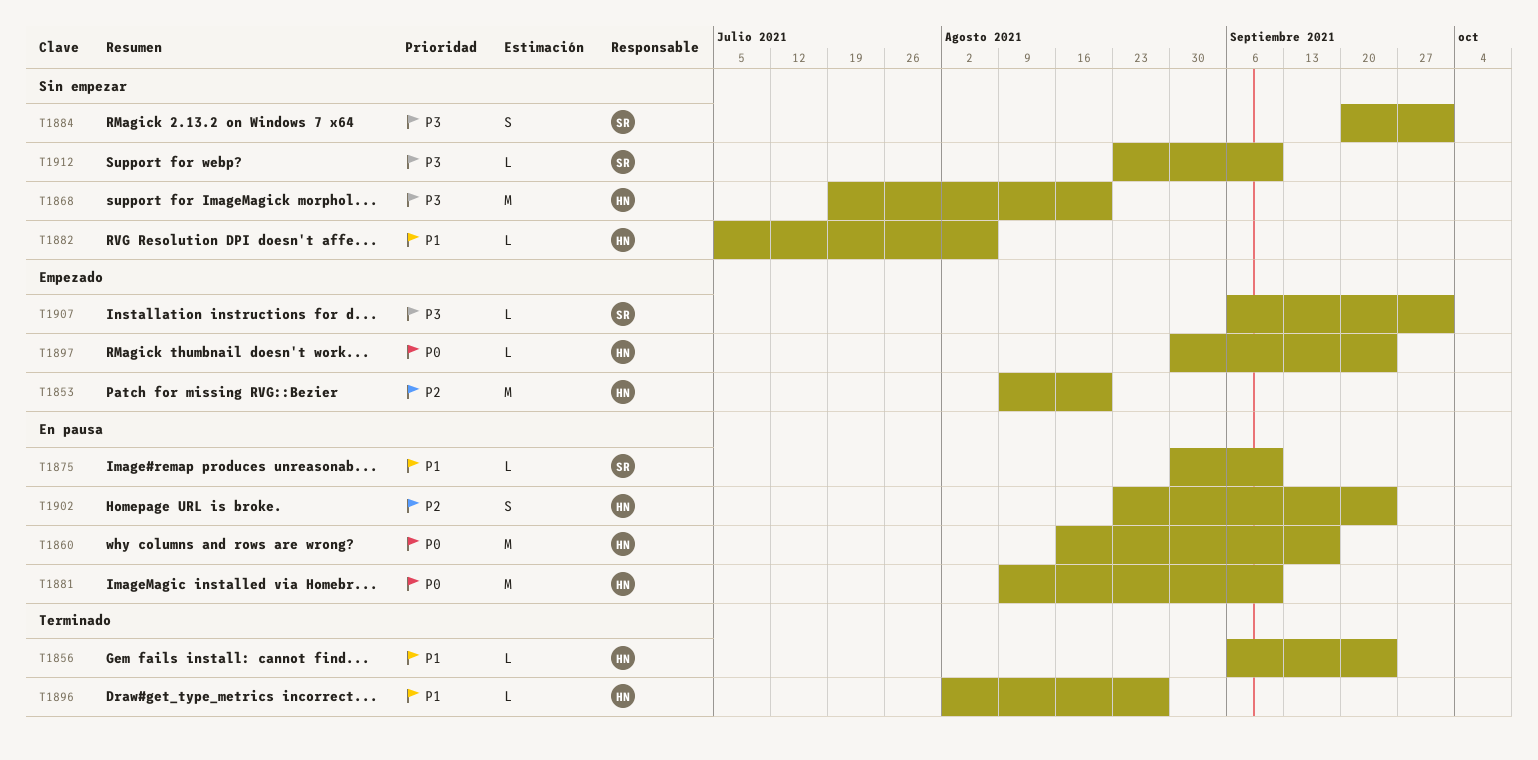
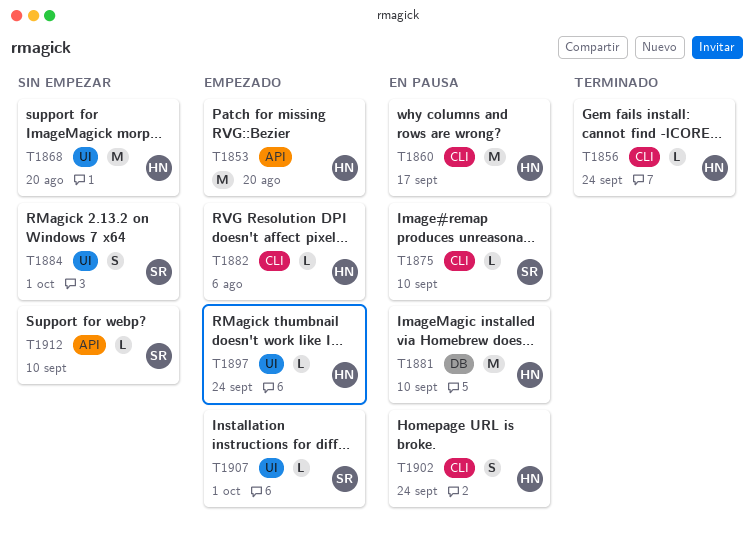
T1882, status: Sin empezar -> Empezado
T1896: present -> none

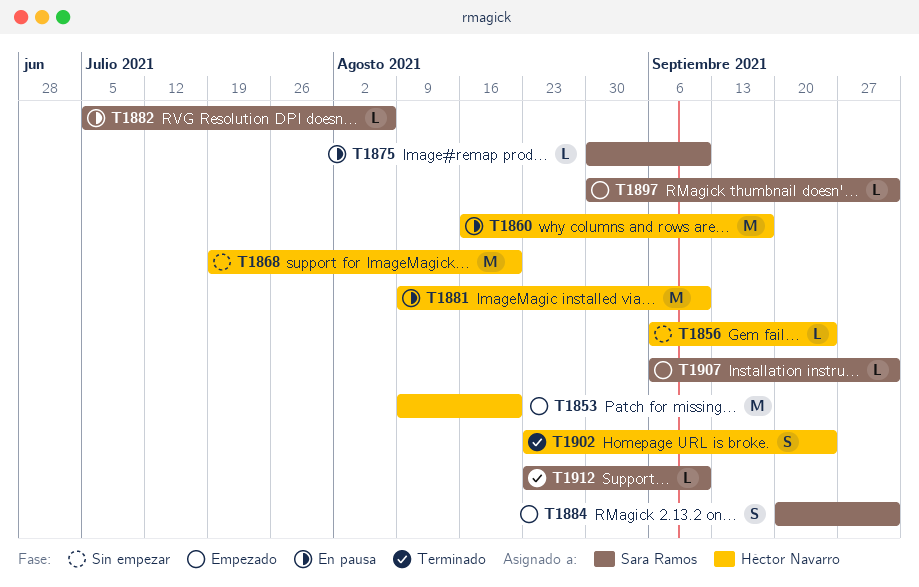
T1856, status: Terminado -> Sin empezar
T1882, status: Empezado -> En pausa
T1882, owner: Héctor Navarro -> Sara Ramos
T1884, status: Sin empezar -> Empezado
T1897, owner: Héctor Navarro -> Sara Ramos
T1897, due: Sep 24 -> Oct 1
T1902, status: En pausa -> Terminado
T1912, status: Sin empezar -> Terminado

